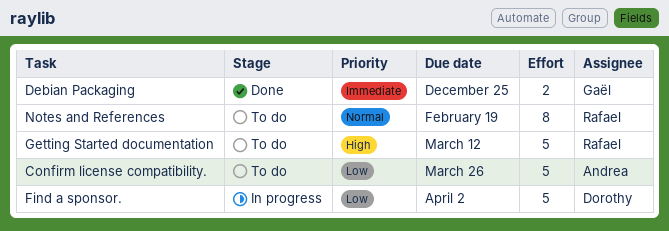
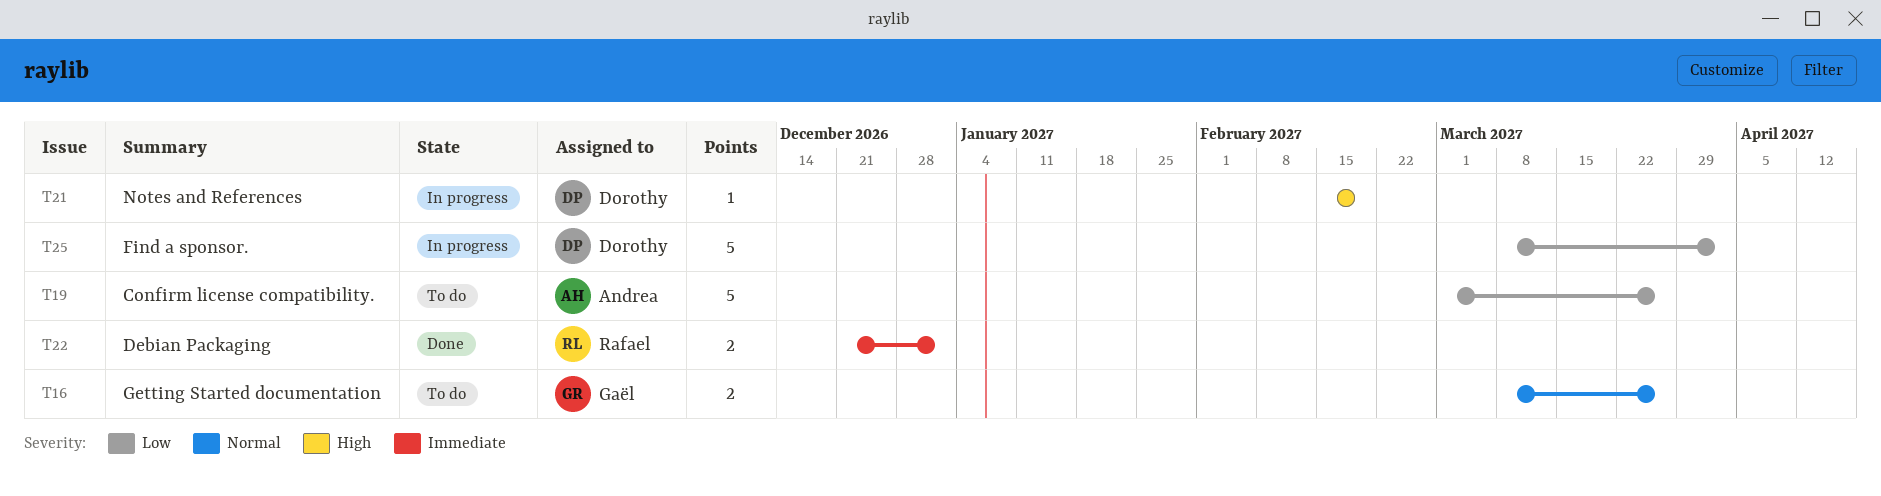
Debian Packaging, owner: Gaël -> Rafael
Debian Packaging, due: Dec 25 -> Jan 1
Getting Started documentation, owner: Rafael -> Gaël
Getting Started documentation, priority: High -> Normal
Getting Started documentation, estimate: 5 -> 2
Getting Started documentation, due: Mar 12 -> Mar 26
Notes and References, status: To do -> In progress
Notes and References, owner: Rafael -> Dorothy
Notes and References, priority: Normal -> High
Notes and References, estimate: 8 -> 1

